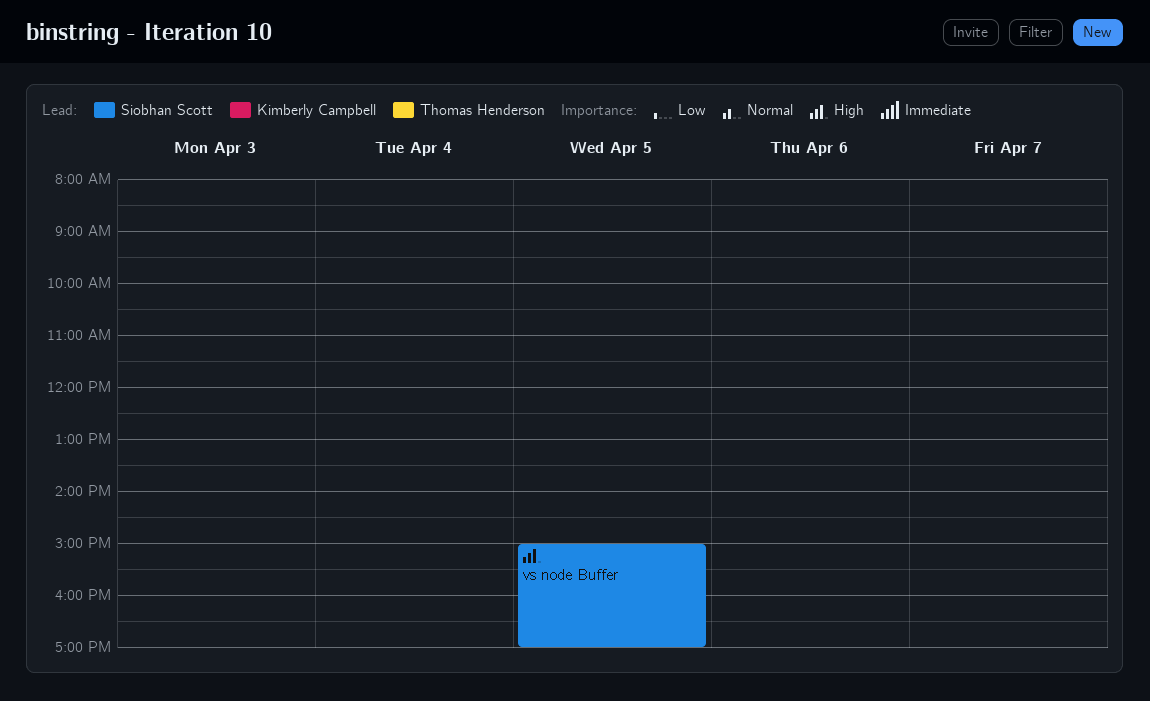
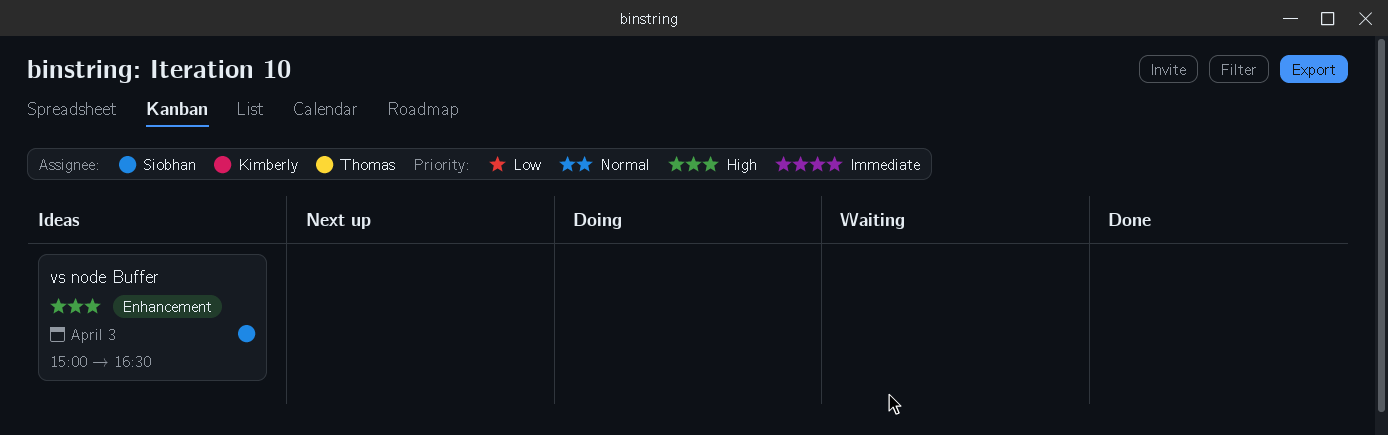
vs node Buffer, day: Apr 5 -> Apr 3
vs node Buffer, ends: 17:00 -> 16:30

